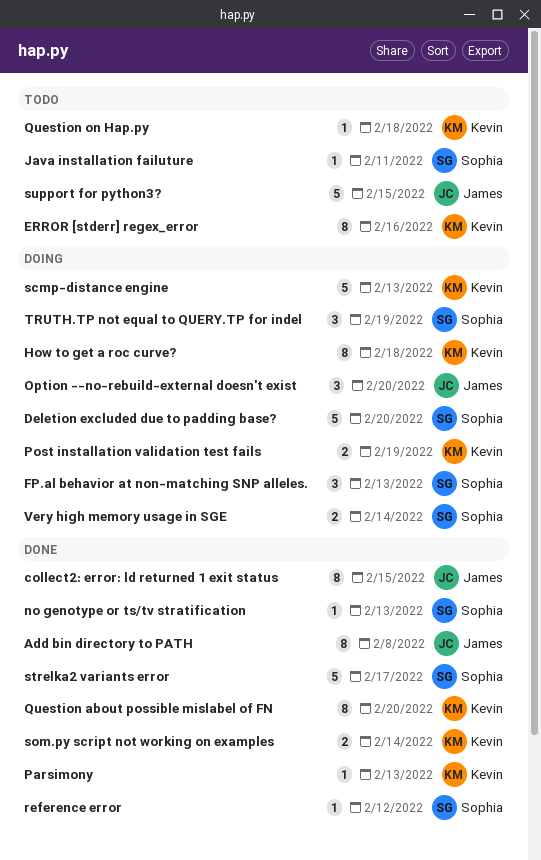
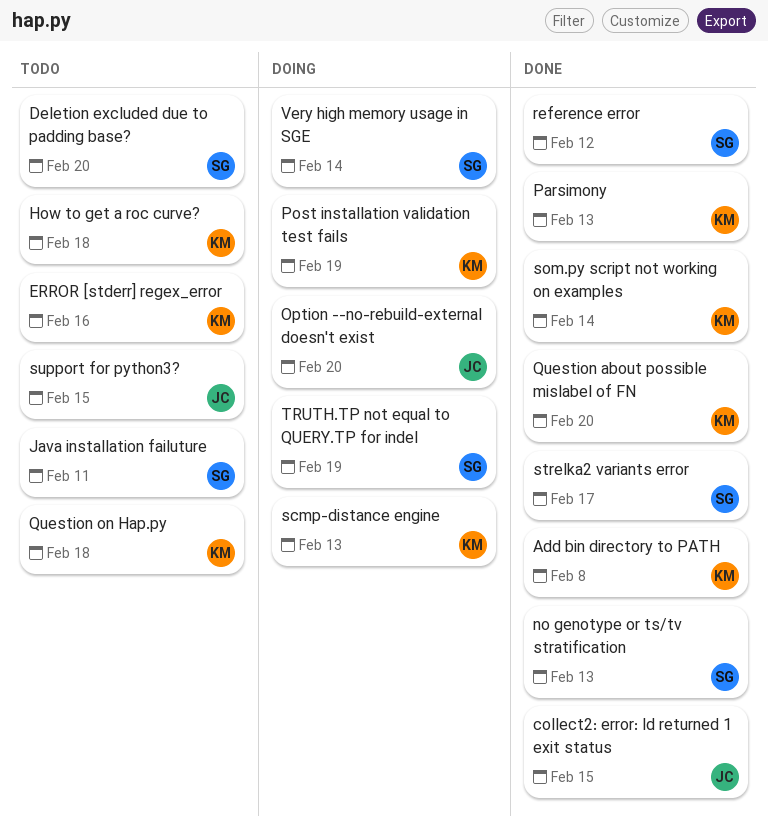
Add bin directory to PATH, owner: James -> Kevin
Deletion excluded due to padding base?, status: Doing -> Todo
FP.al behavior at non-matching SNP alleles.: present -> none
How to get a roc curve?, status: Doing -> Todo

